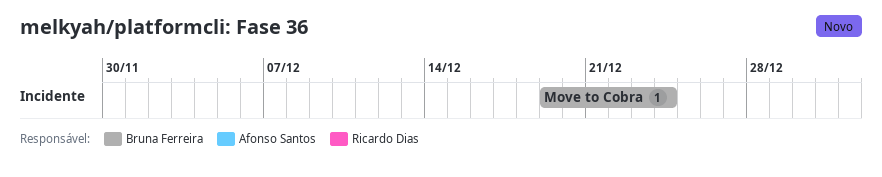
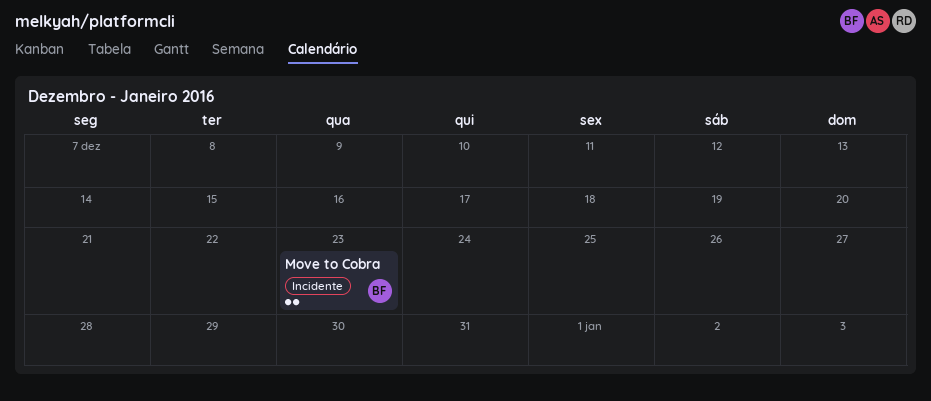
Move to Cobra, estimate: 1 -> 2
Move to Cobra, due: Dec 24 -> Dec 23

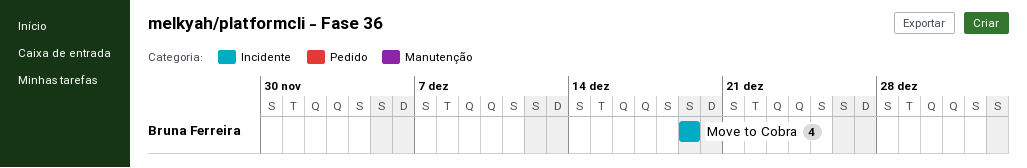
Move to Cobra, estimate: 2 -> 4
Move to Cobra, due: Dec 23 -> Dec 19

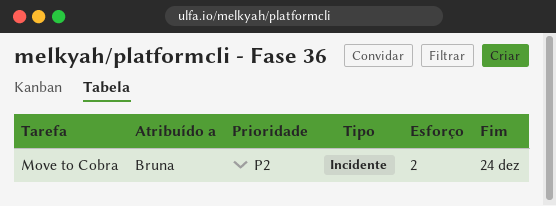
Move to Cobra, estimate: 4 -> 2
Move to Cobra, due: Dec 19 -> Dec 24

